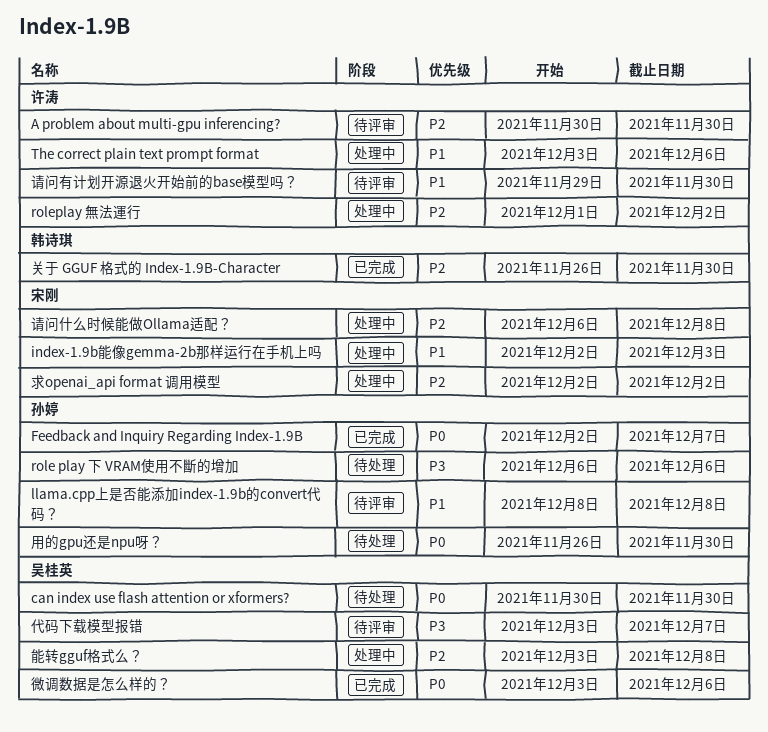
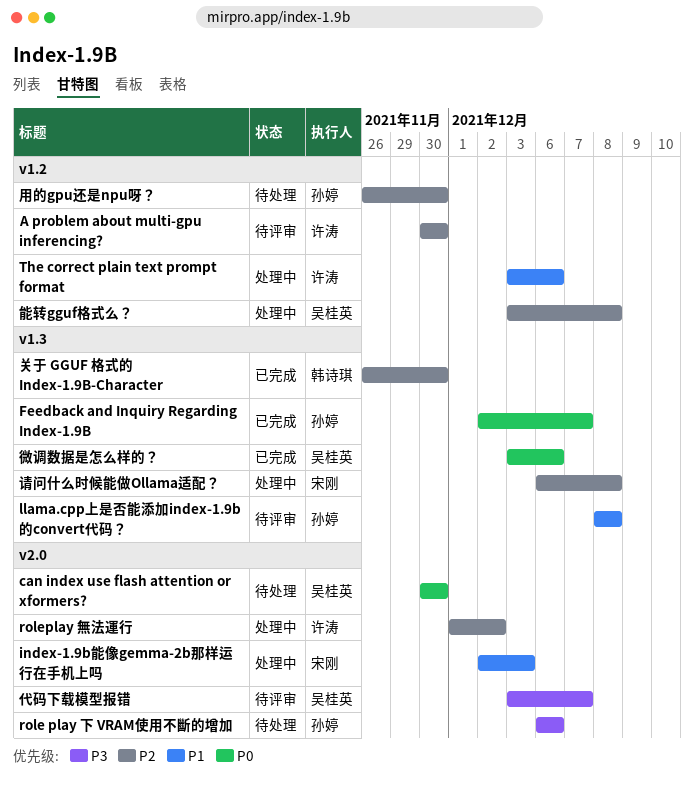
求openai_api format 调用模型: present -> none
用的gpu还是npu呀？, priority: P0 -> P2
请问有计划开源退火开始前的base模型吗？: present -> none

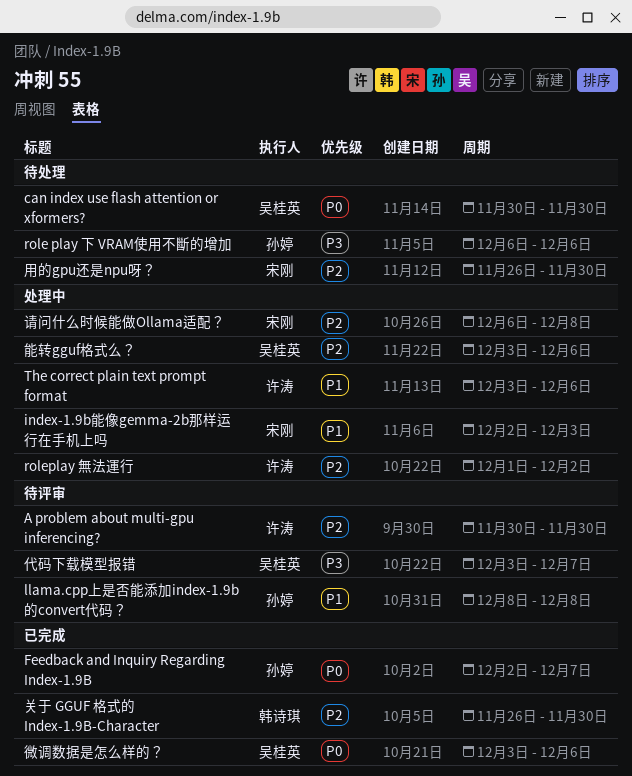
用的gpu还是npu呀？, owner: 孙婷 -> 宋刚
能转gguf格式么？, due: Dec 8 -> Dec 6

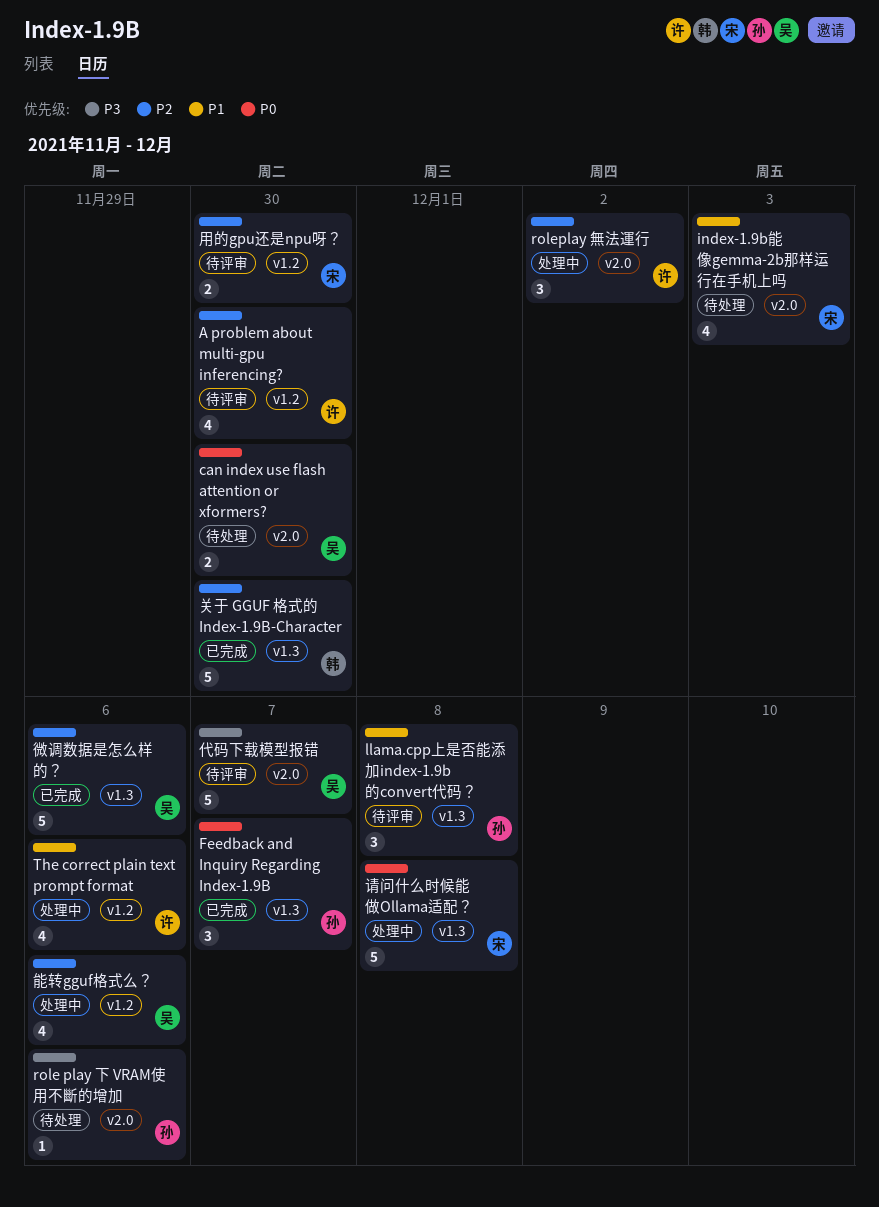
index-1.9b能像gemma-2b那样运行在手机上吗, status: 处理中 -> 待处理
微调数据是怎么样的？, priority: P0 -> P2
用的gpu还是npu呀？, status: 待处理 -> 待评审
请问什么时候能做Ollama适配？, priority: P2 -> P0

